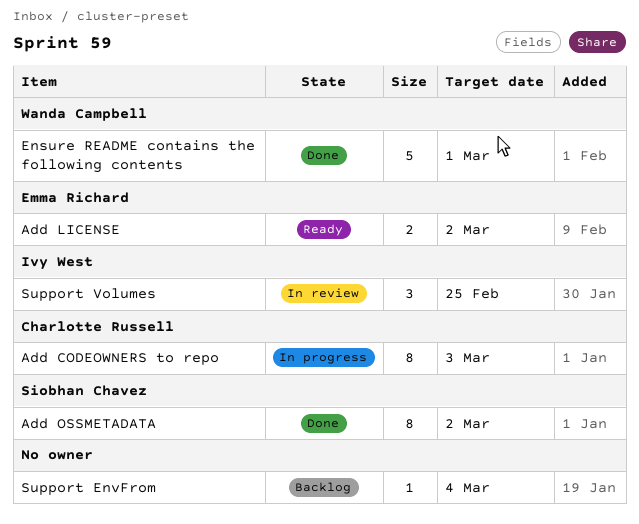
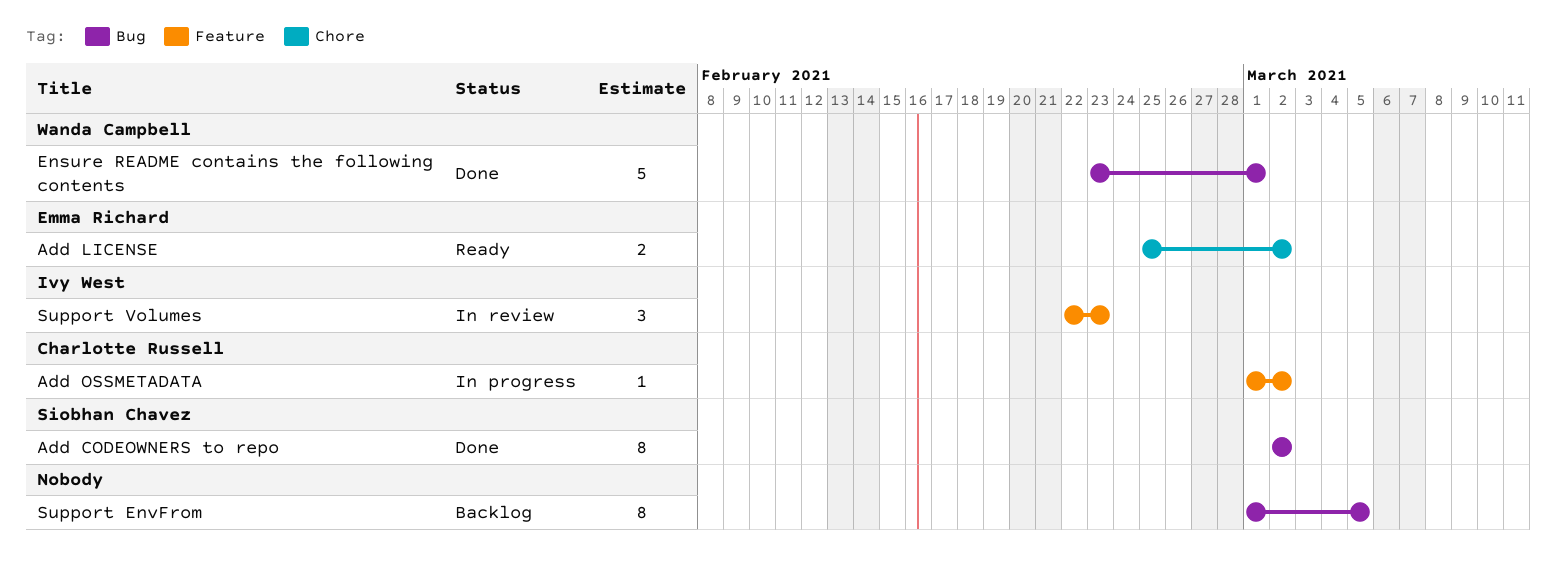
Add CODEOWNERS to repo, status: In progress -> Done
Add CODEOWNERS to repo, owner: Charlotte Russell -> Siobhan Chavez
Add CODEOWNERS to repo, due: Mar 3 -> Mar 2
Add OSSMETADATA, status: Done -> In progress
Add OSSMETADATA, owner: Siobhan Chavez -> Charlotte Russell
Add OSSMETADATA, estimate: 8 -> 1
Support EnvFrom, estimate: 1 -> 8
Support EnvFrom, due: Mar 4 -> Mar 5
Support Volumes, due: Feb 25 -> Feb 23

